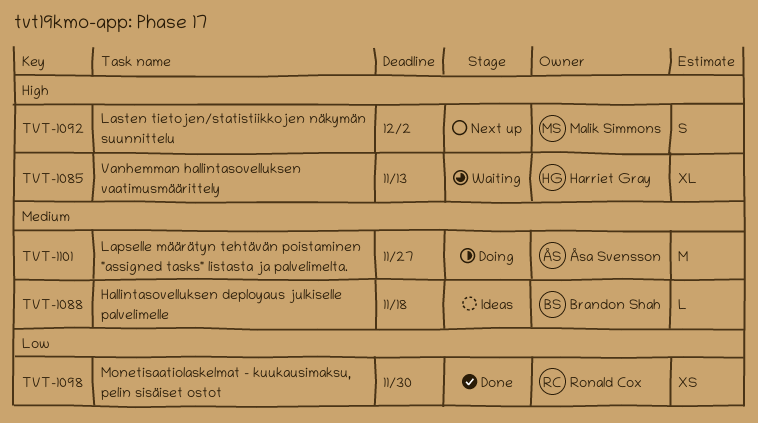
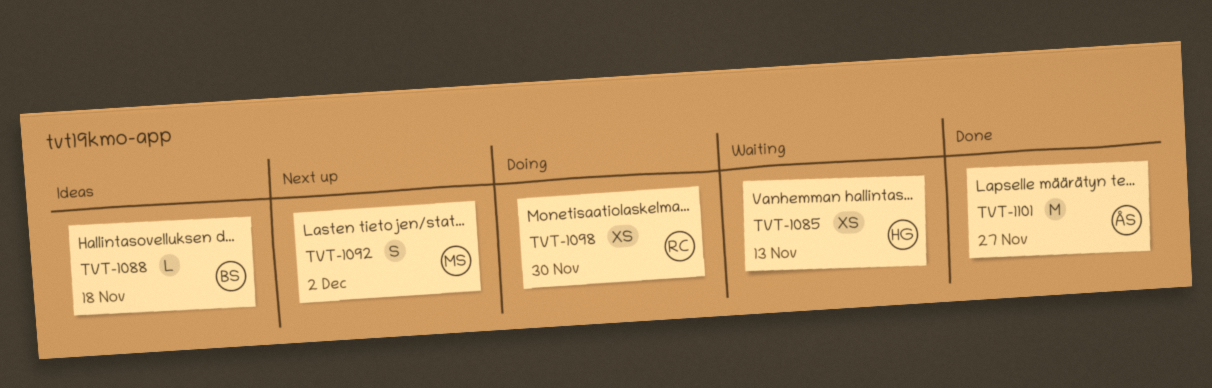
TVT-1085, estimate: XL -> XS
TVT-1098, status: Done -> Doing
TVT-1101, status: Doing -> Done

